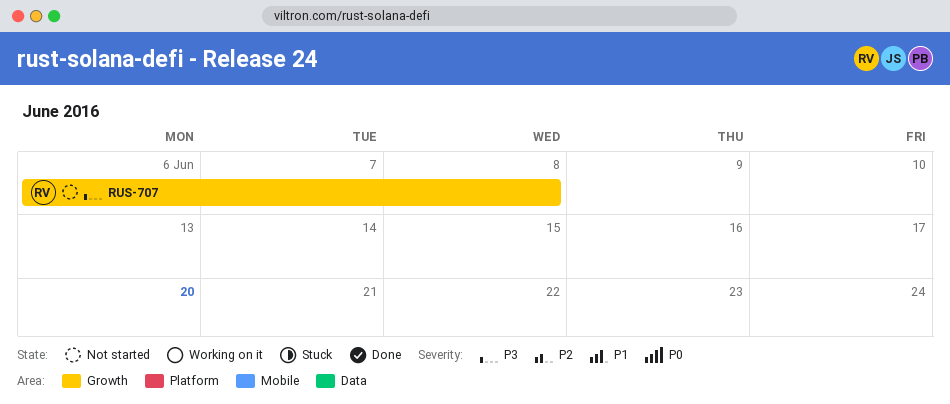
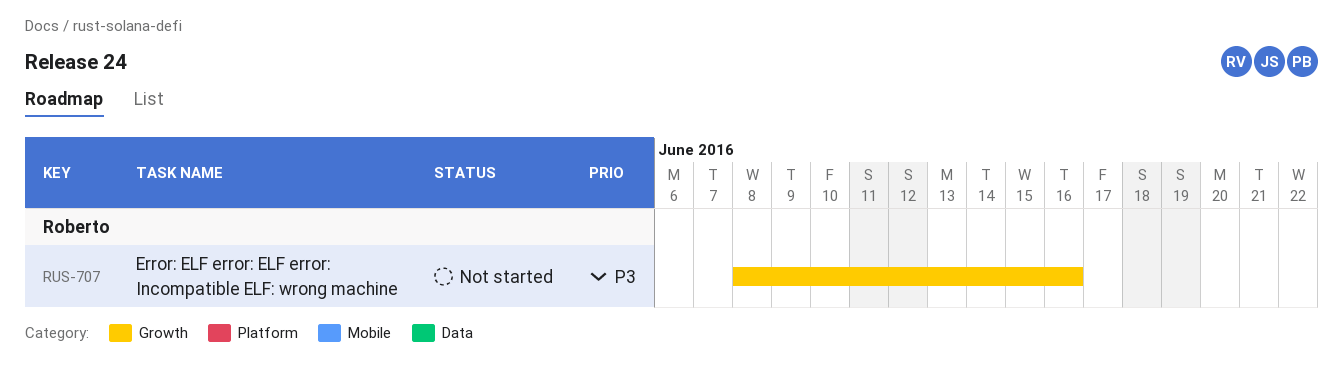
RUS-707, start: Jun 6 -> Jun 8
RUS-707, due: Jun 8 -> Jun 16

